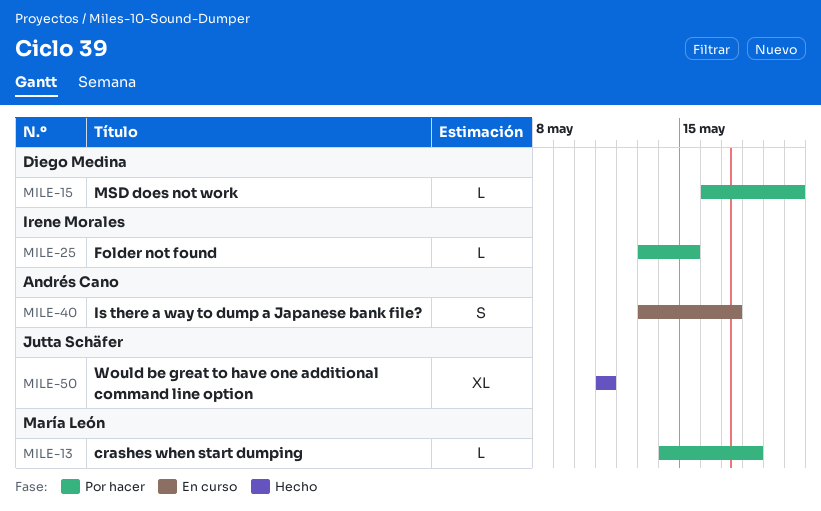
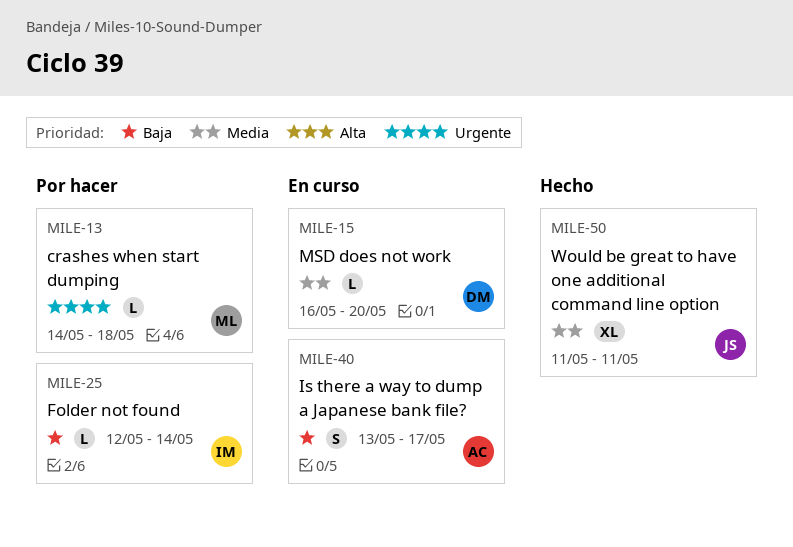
MILE-15, status: Por hacer -> En curso
MILE-25, start: May 13 -> May 12
MILE-25, due: May 15 -> May 14

